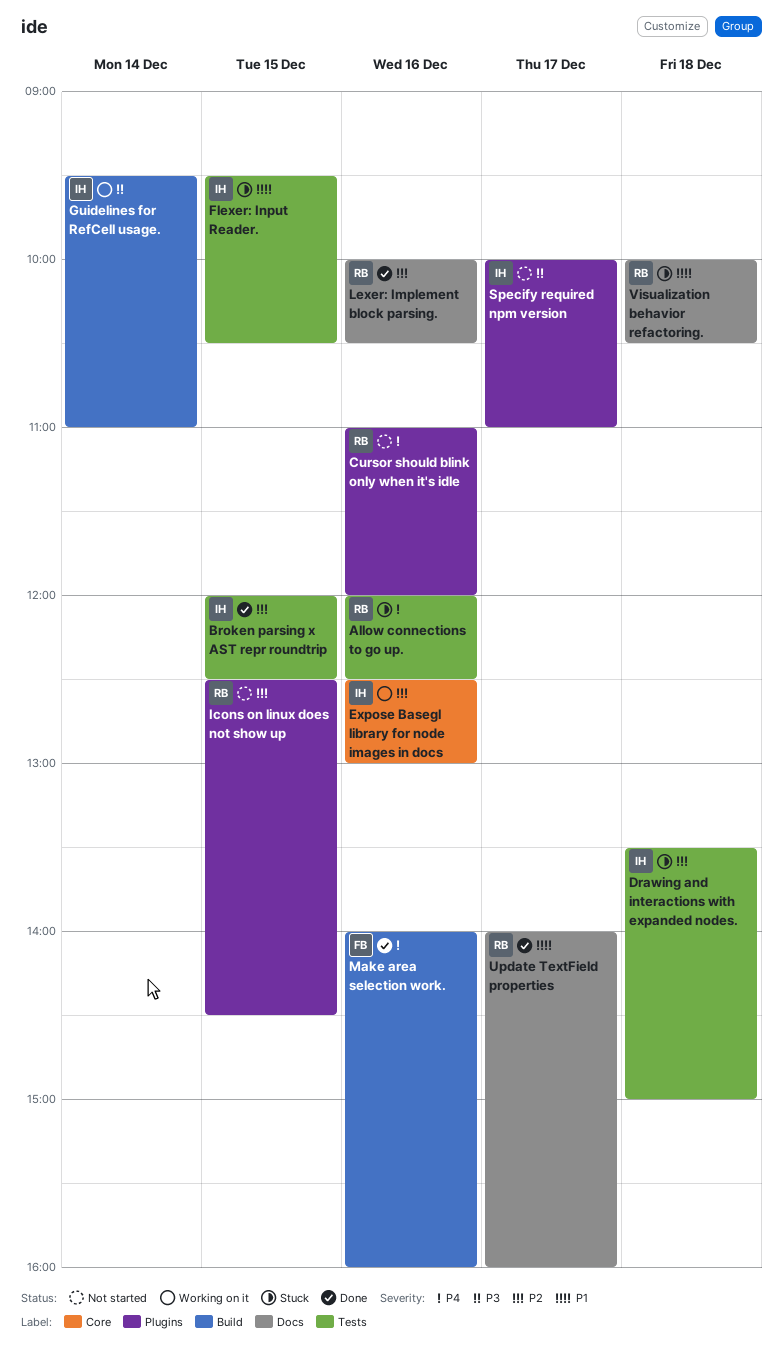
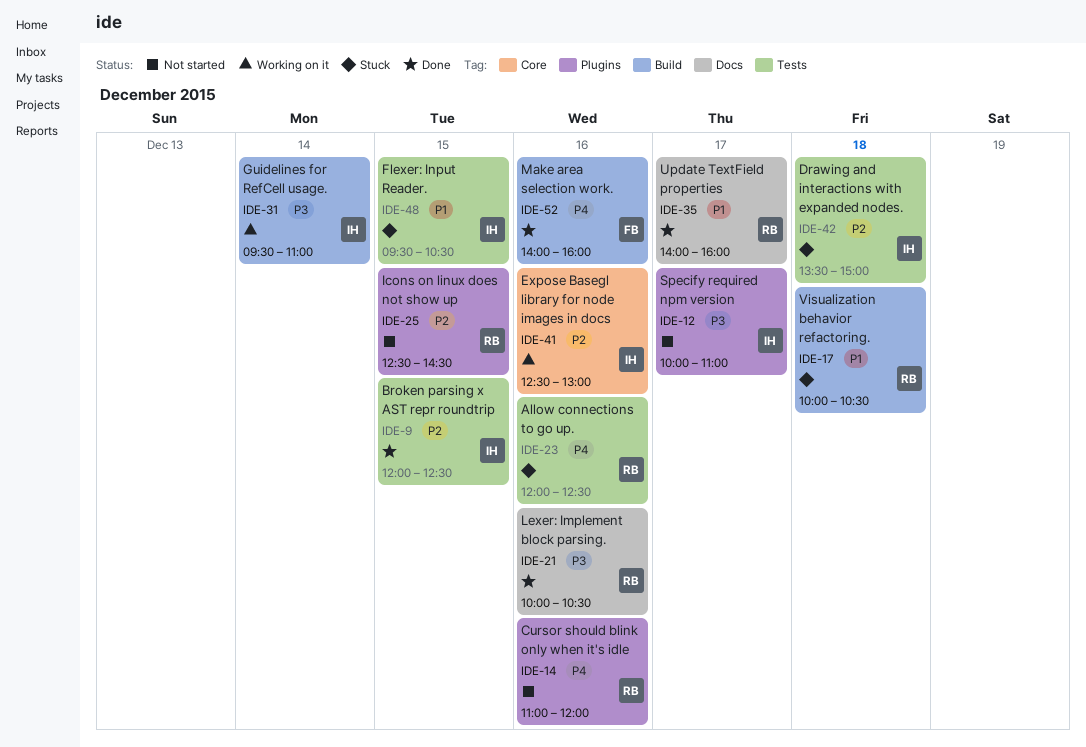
Lexer: Implement block parsing., priority: P2 -> P3
Visualization behavior refactoring., label: Docs -> Build

